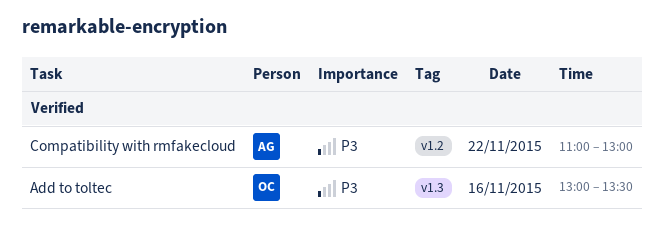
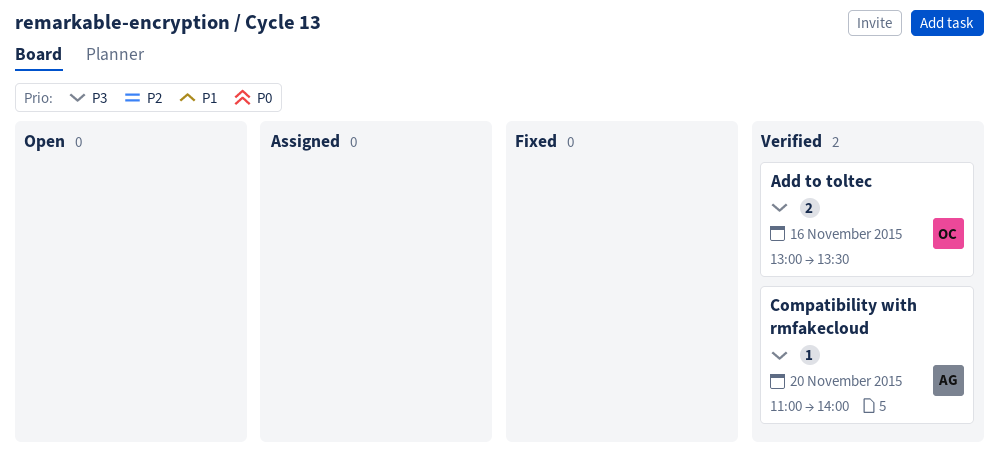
Compatibility with rmfakecloud, day: Nov 22 -> Nov 20
Compatibility with rmfakecloud, ends: 13:00 -> 14:00

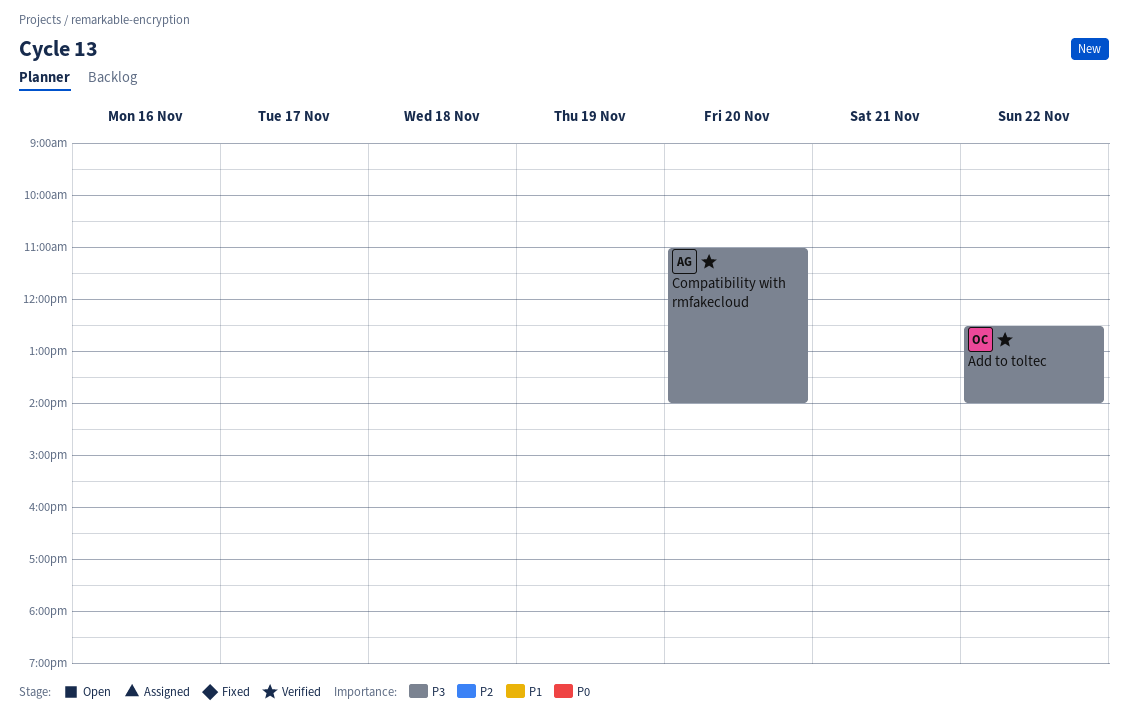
Add to toltec, day: Nov 16 -> Nov 22
Add to toltec, begins: 13:00 -> 12:30
Add to toltec, ends: 13:30 -> 14:00

